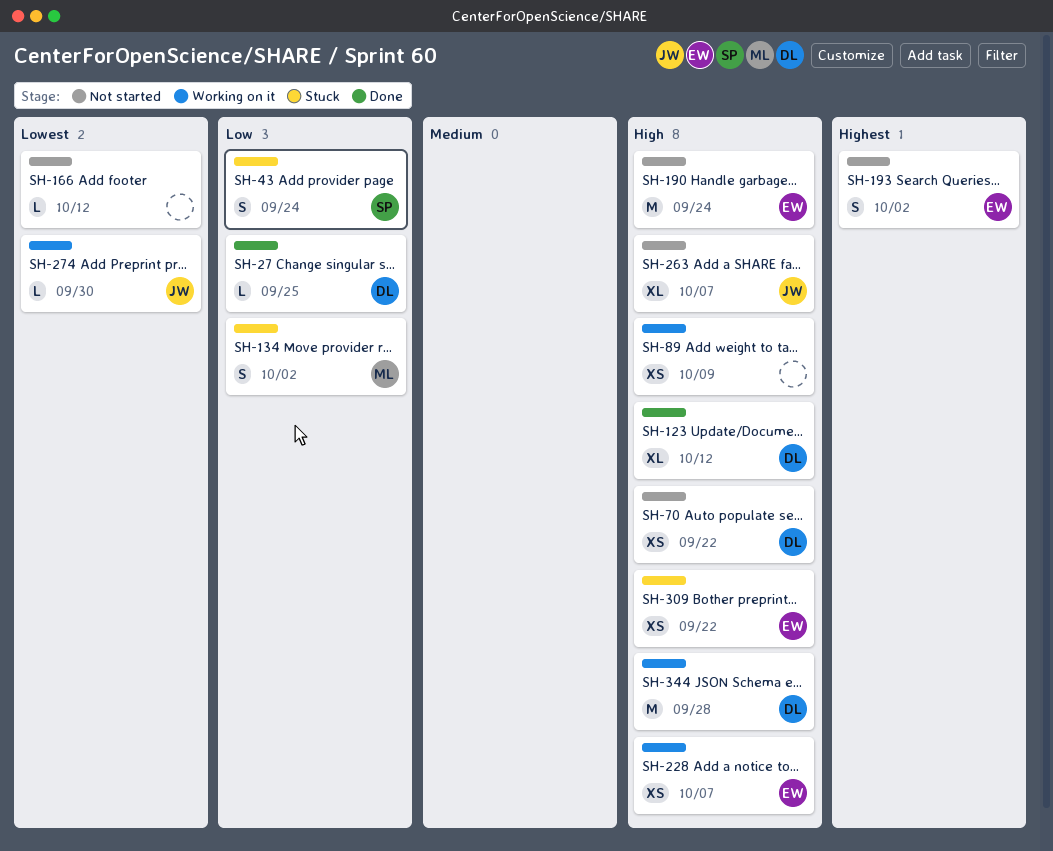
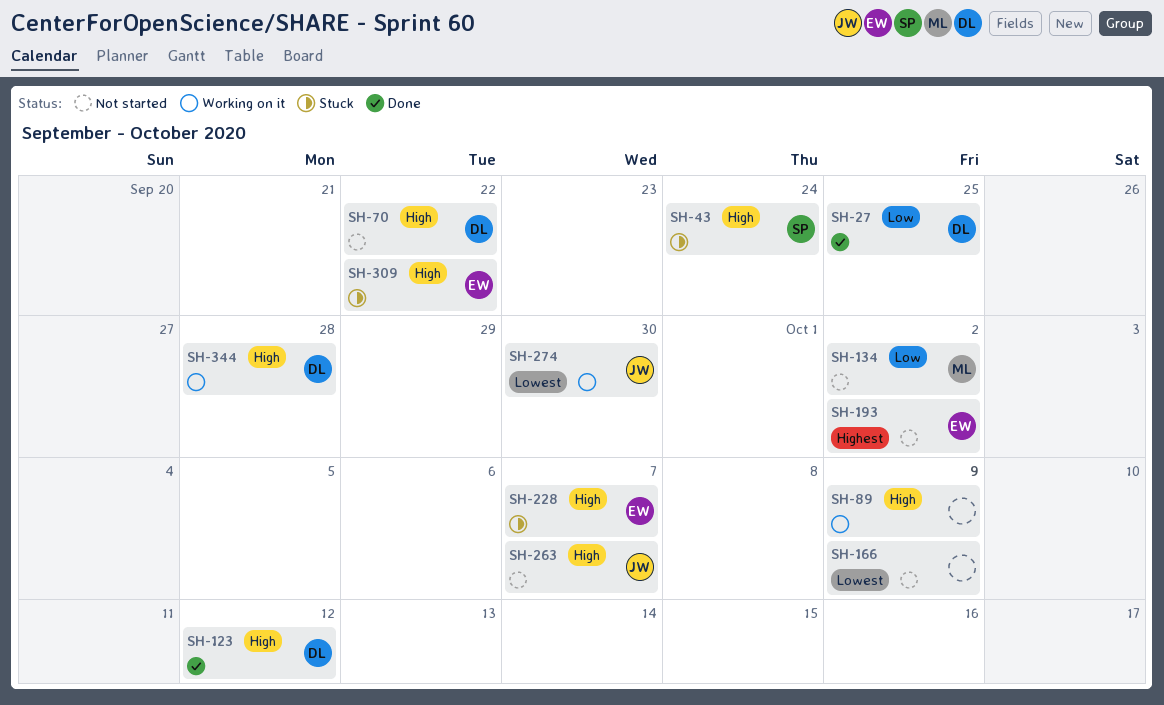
SH-43, priority: Low -> High
SH-134, status: Stuck -> Not started
SH-166, due: Oct 12 -> Oct 9
SH-190: present -> none
SH-228, status: Working on it -> Stuck

